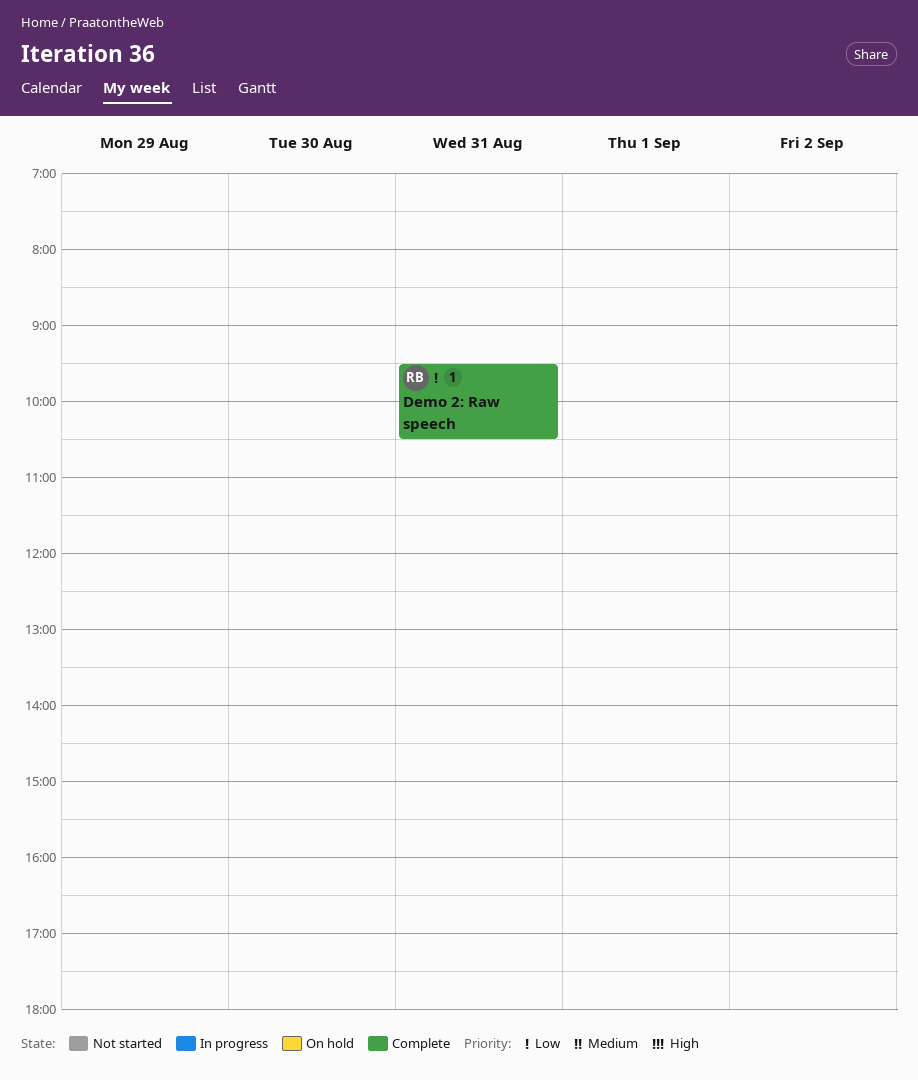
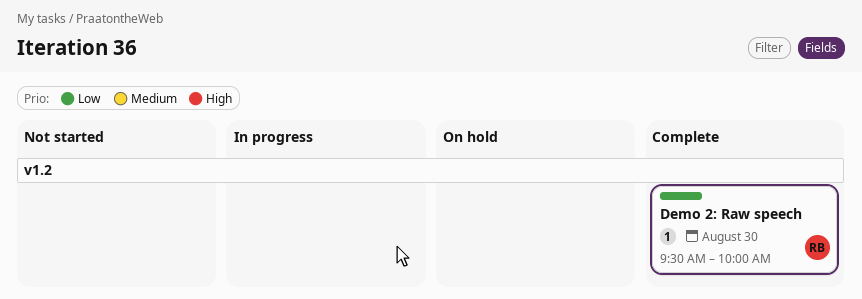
Demo 2: Raw speech, day: Aug 31 -> Aug 30
Demo 2: Raw speech, ends: 10:30 -> 10:00

